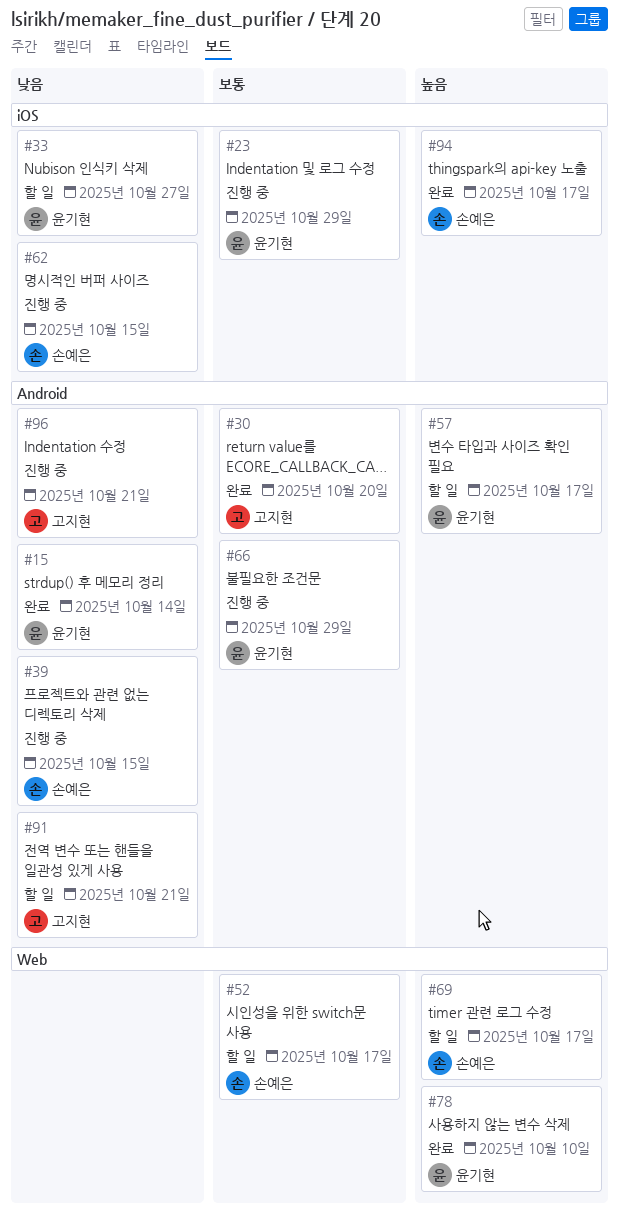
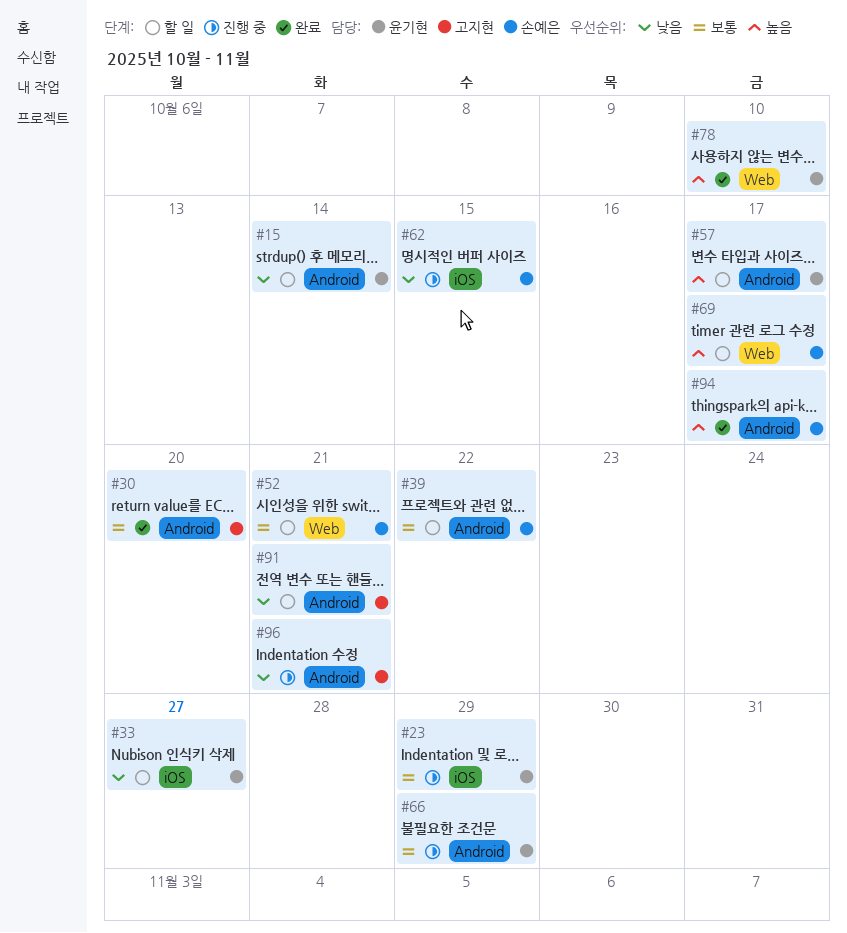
#15, status: 완료 -> 할 일
#39, status: 진행 중 -> 할 일
#39, priority: 낮음 -> 보통
#39, due: Oct 15 -> Oct 22
#52, due: Oct 17 -> Oct 21
#94, label: iOS -> Android

